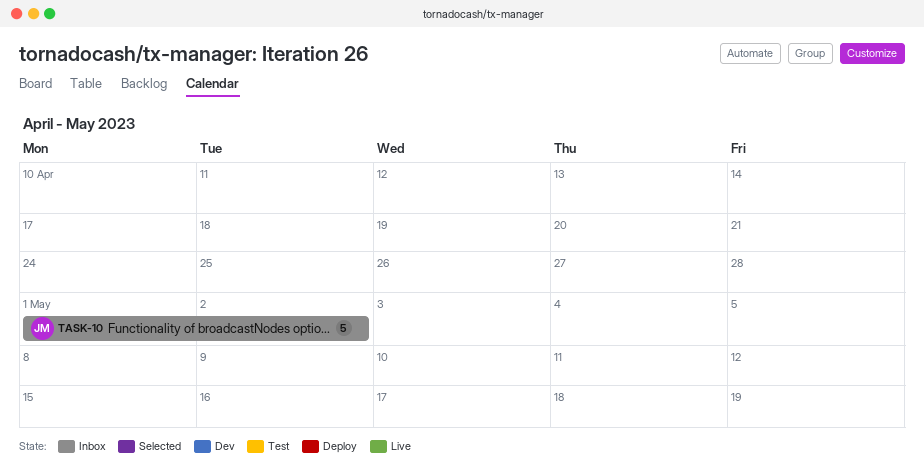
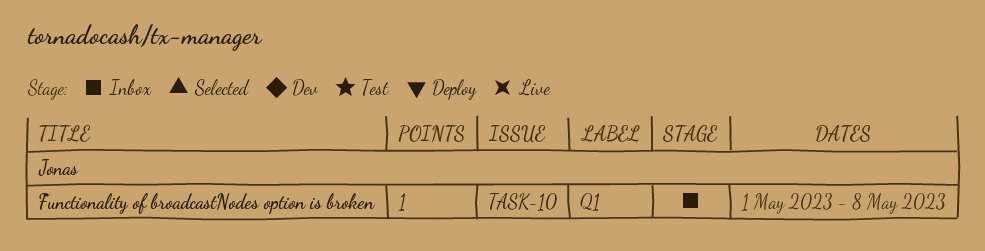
TASK-10, estimate: 5 -> 1
TASK-10, due: May 2 -> May 8

